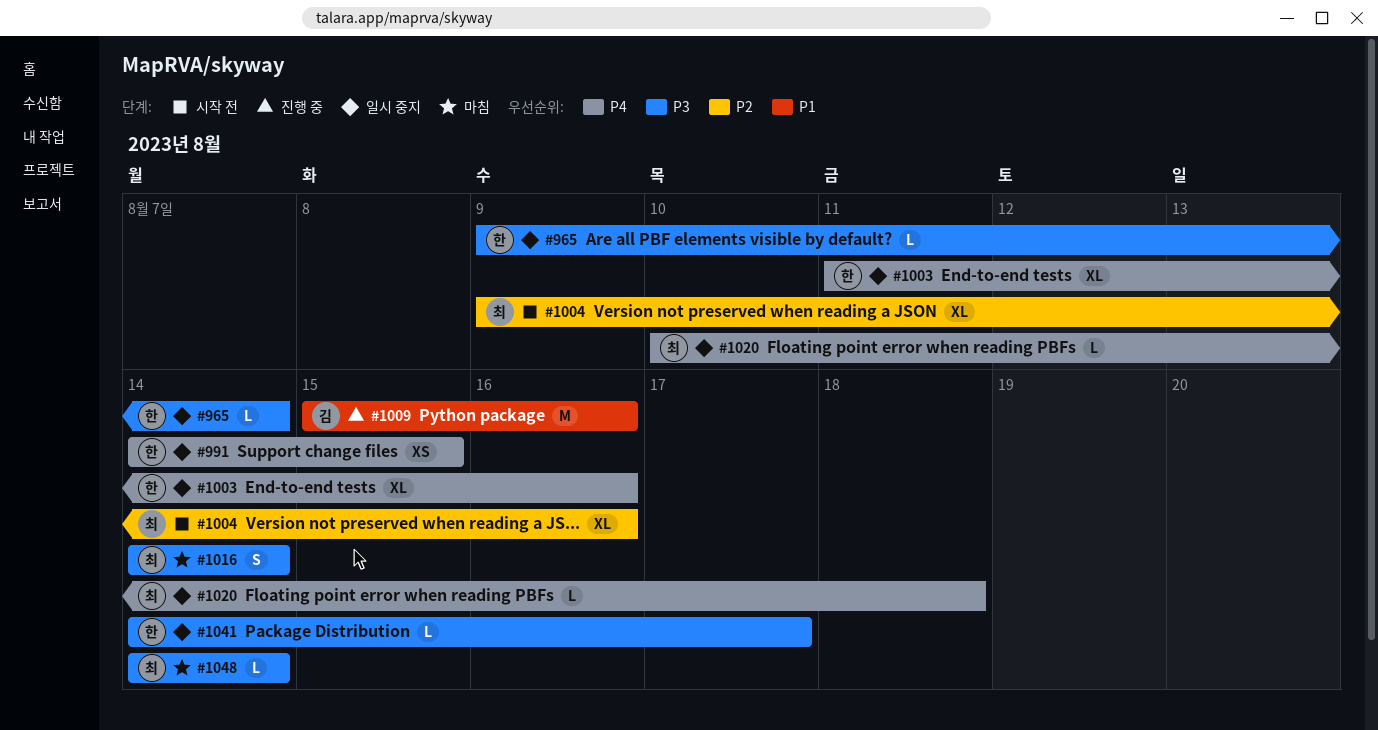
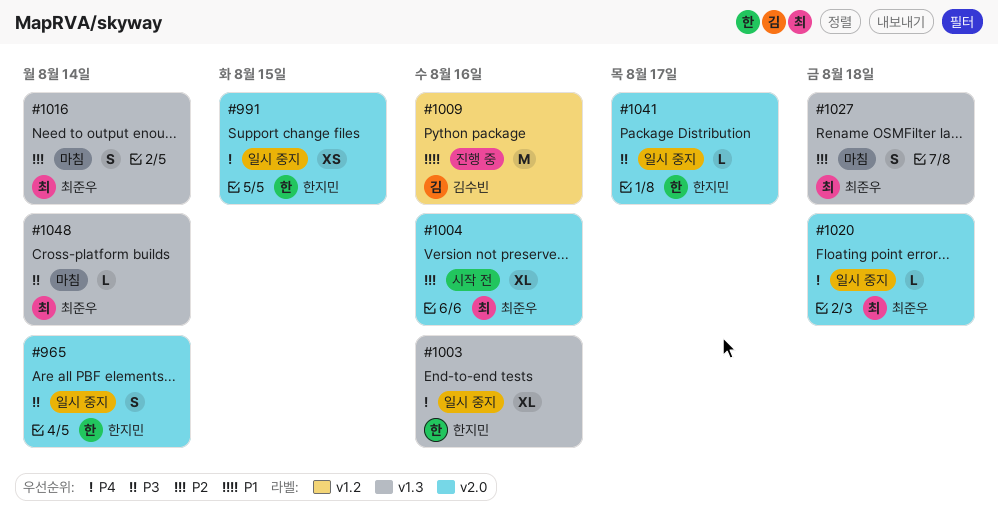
#965, estimate: L -> S
#1016, priority: P3 -> P2
#1027: none -> present

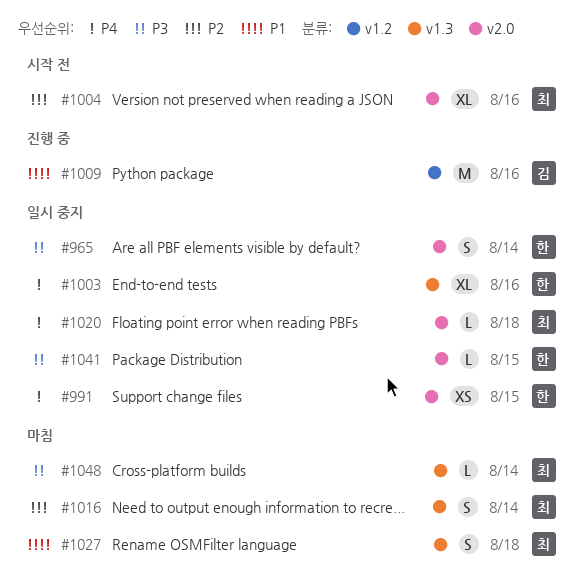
#1027, priority: P2 -> P1
#1041, due: Aug 17 -> Aug 15

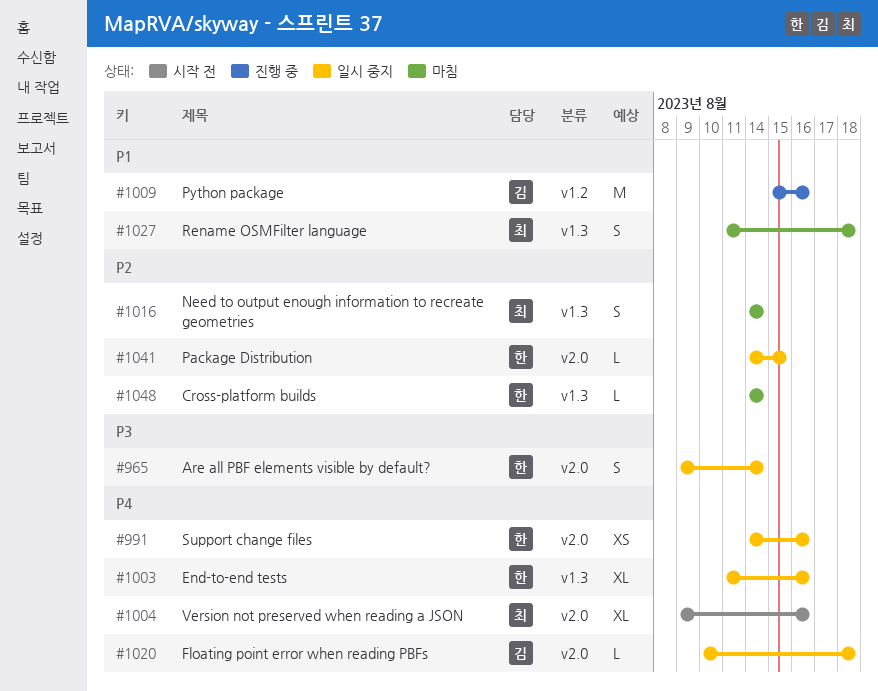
#991, due: Aug 15 -> Aug 16
#1004, priority: P2 -> P4
#1020, owner: 최 -> 김
#1041, priority: P3 -> P2
#1048, owner: 최 -> 한
#1048, priority: P3 -> P2

